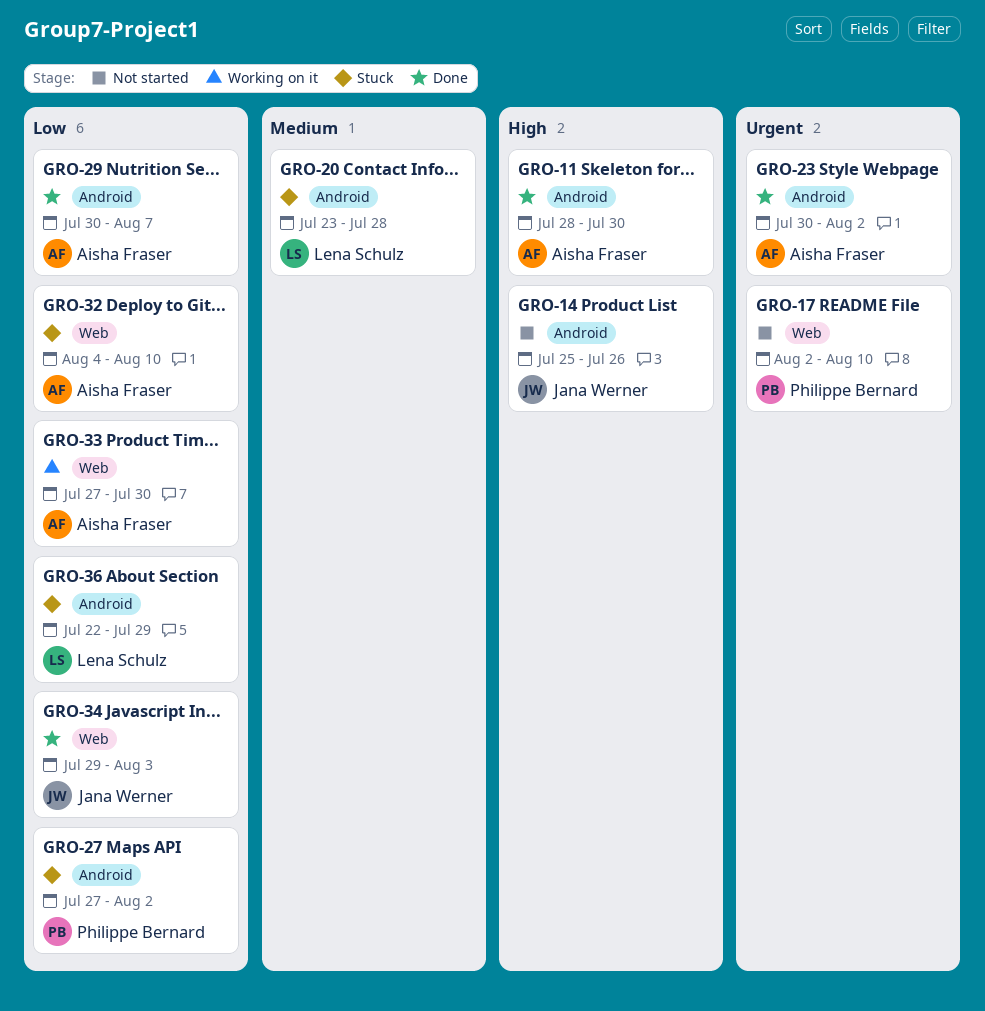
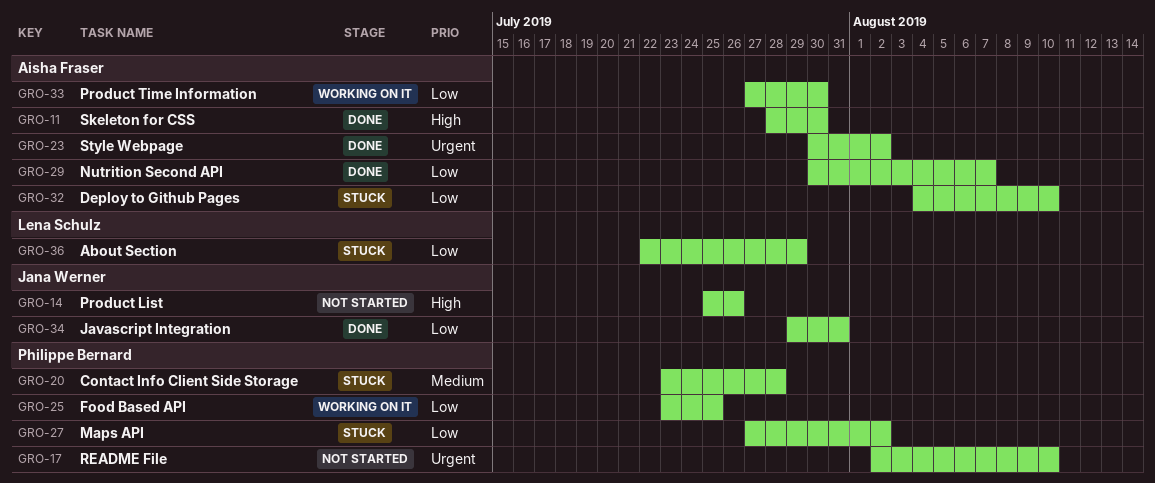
GRO-20, owner: Lena Schulz -> Philippe Bernard
GRO-25: none -> present
GRO-34, due: Aug 3 -> Jul 31

